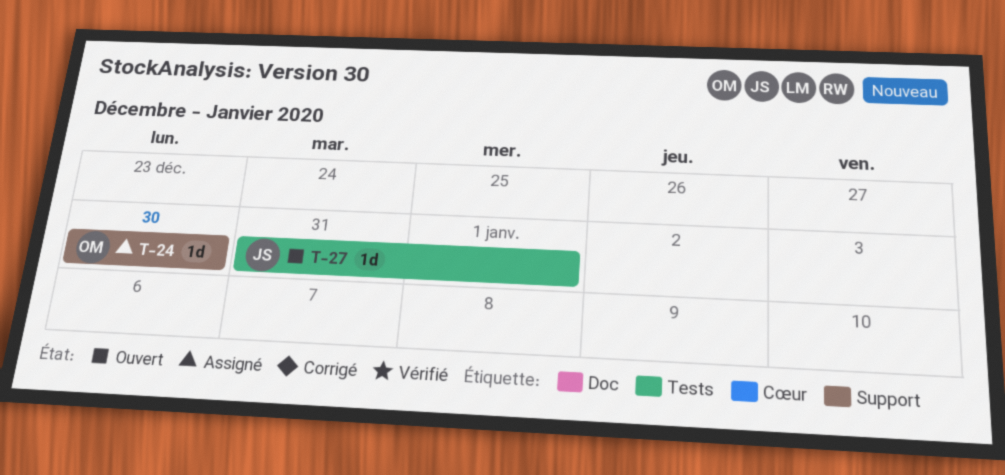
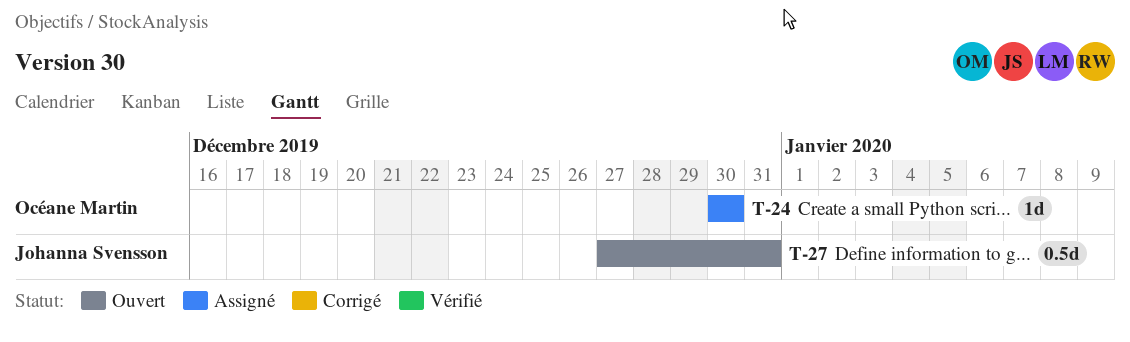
T-27, estimate: 1d -> 0.5d
T-27, start: Dec 31 -> Dec 27
T-27, due: Jan 1 -> Dec 31

